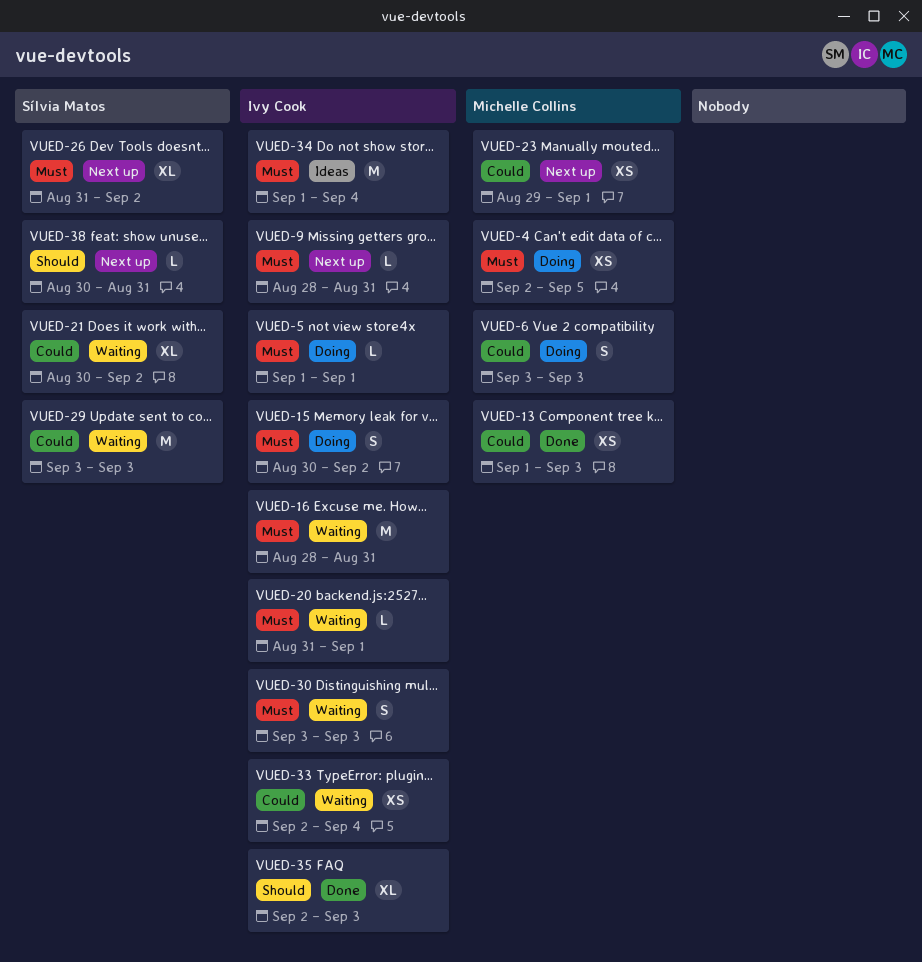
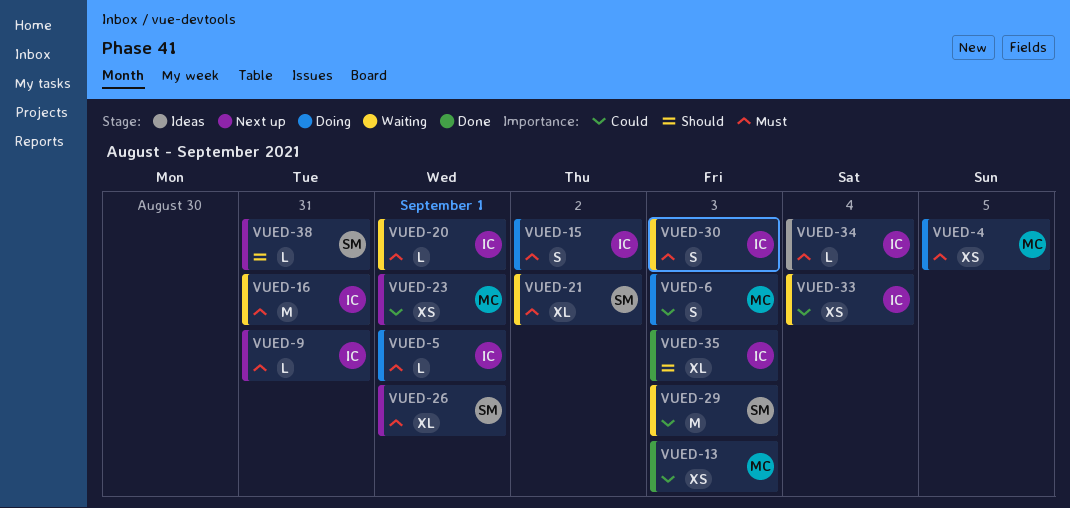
VUED-21, priority: Could -> Must
VUED-26, due: Sep 2 -> Sep 1
VUED-34, estimate: M -> L

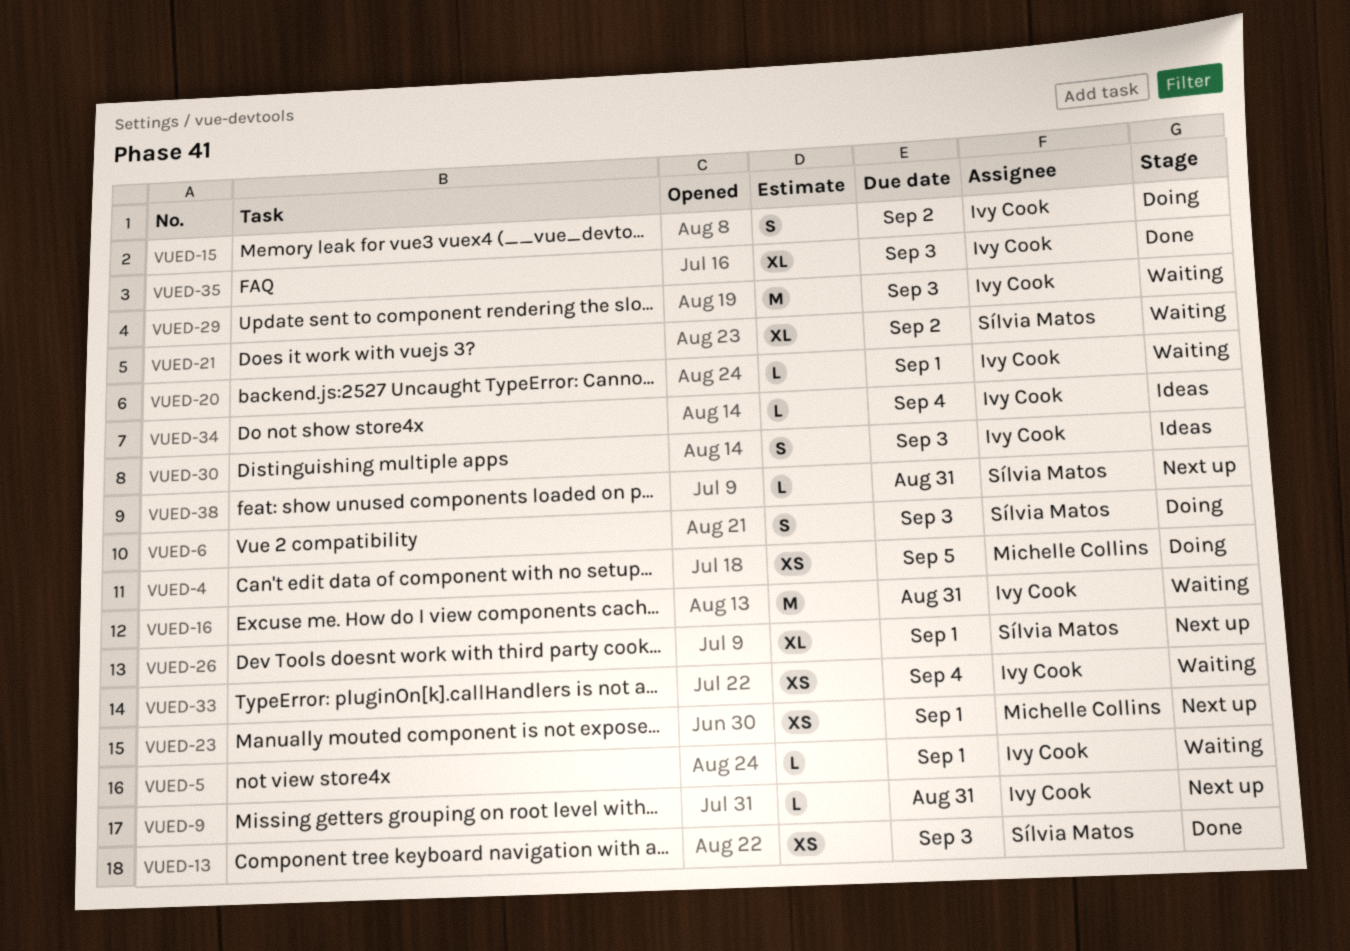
VUED-5, status: Doing -> Waiting
VUED-6, owner: Michelle Collins -> Sílvia Matos
VUED-13, owner: Michelle Collins -> Sílvia Matos
VUED-29, owner: Sílvia Matos -> Ivy Cook
VUED-30, status: Waiting -> Ideas

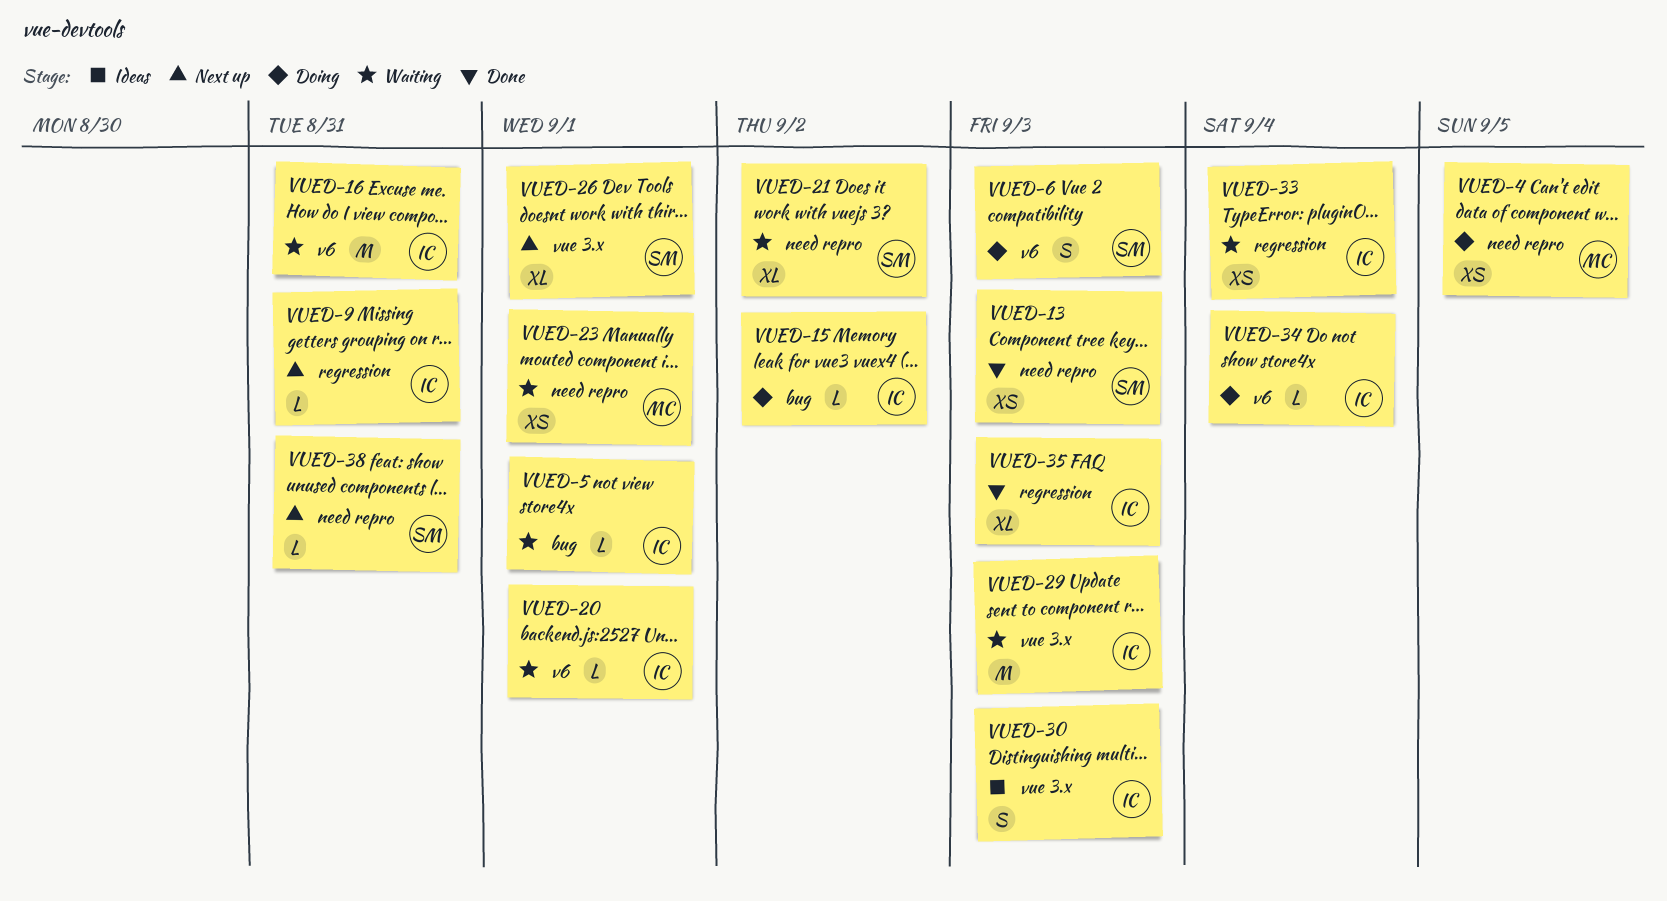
VUED-15, estimate: S -> L
VUED-23, status: Next up -> Waiting
VUED-34, status: Ideas -> Doing

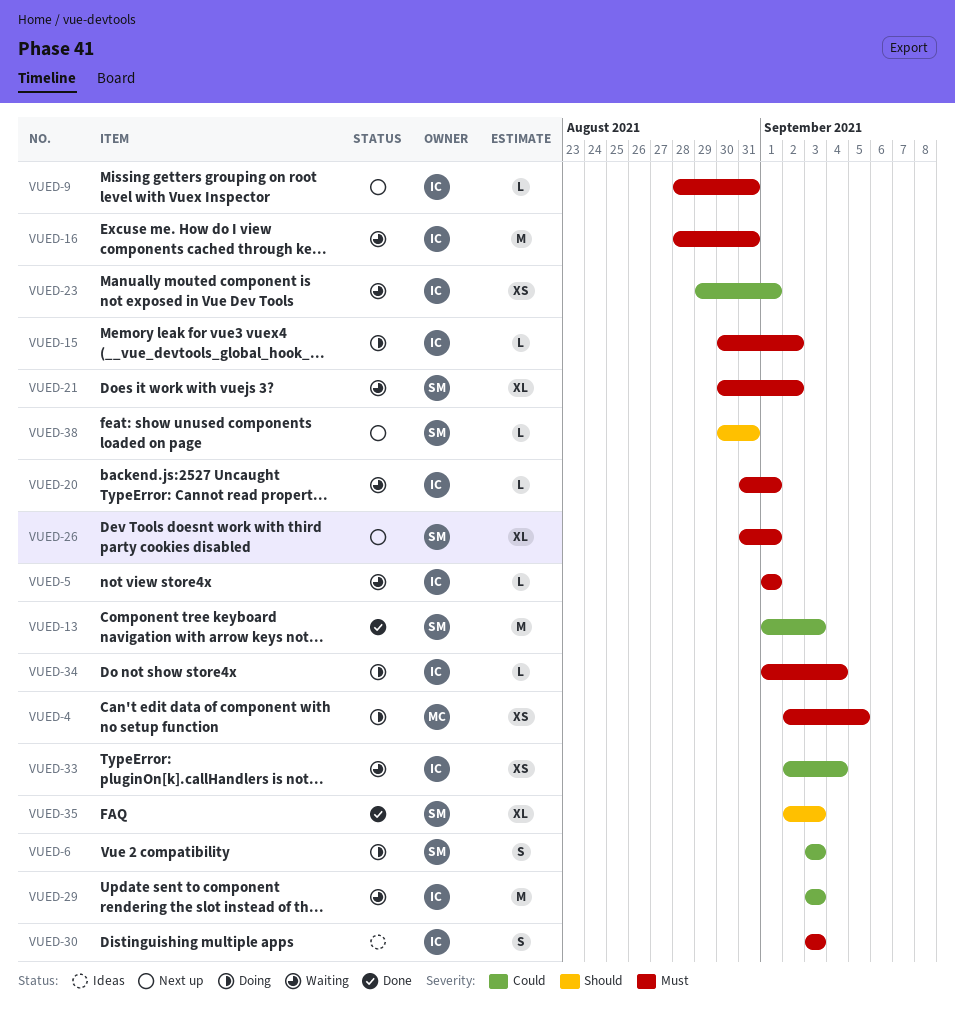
VUED-13, estimate: XS -> M
VUED-23, owner: MC -> IC
VUED-35, owner: IC -> SM

